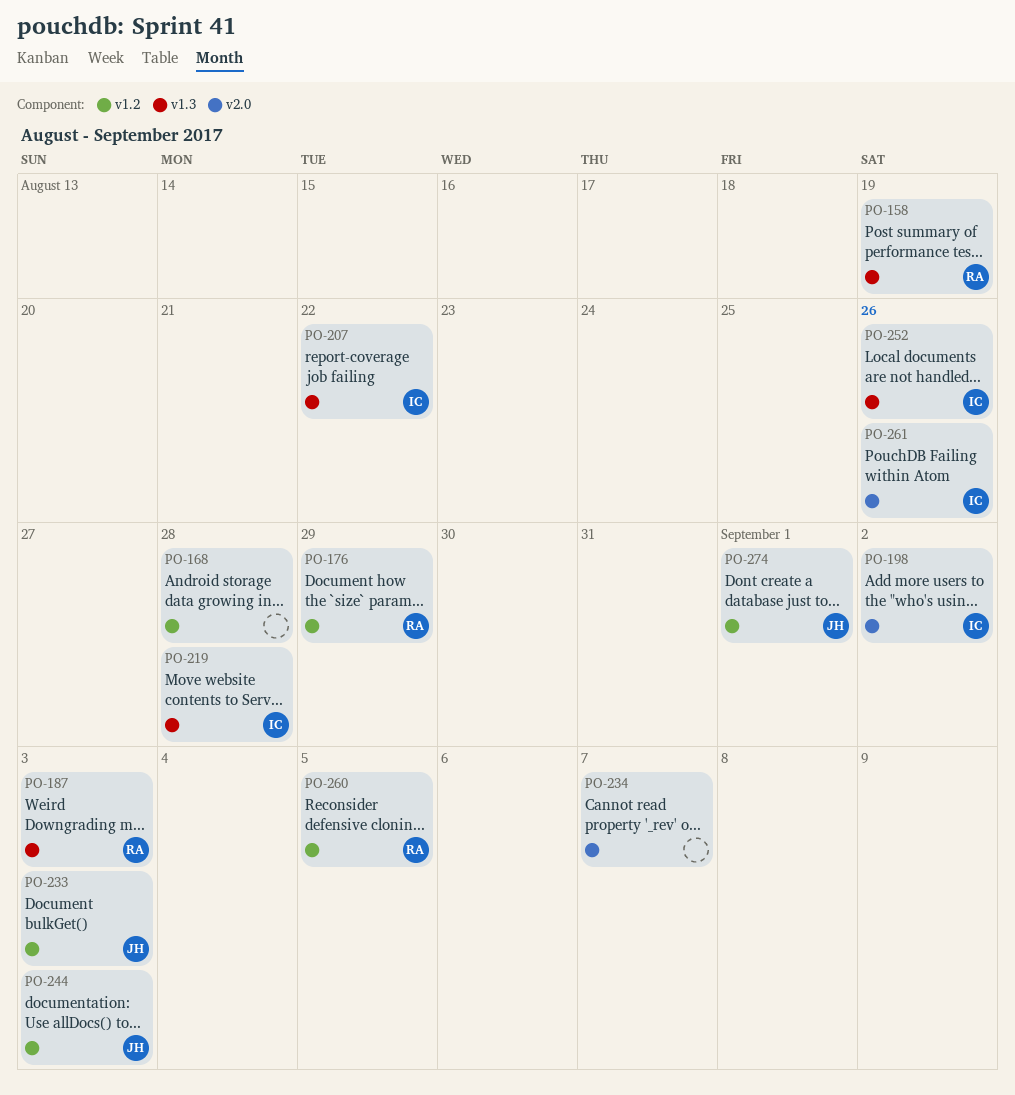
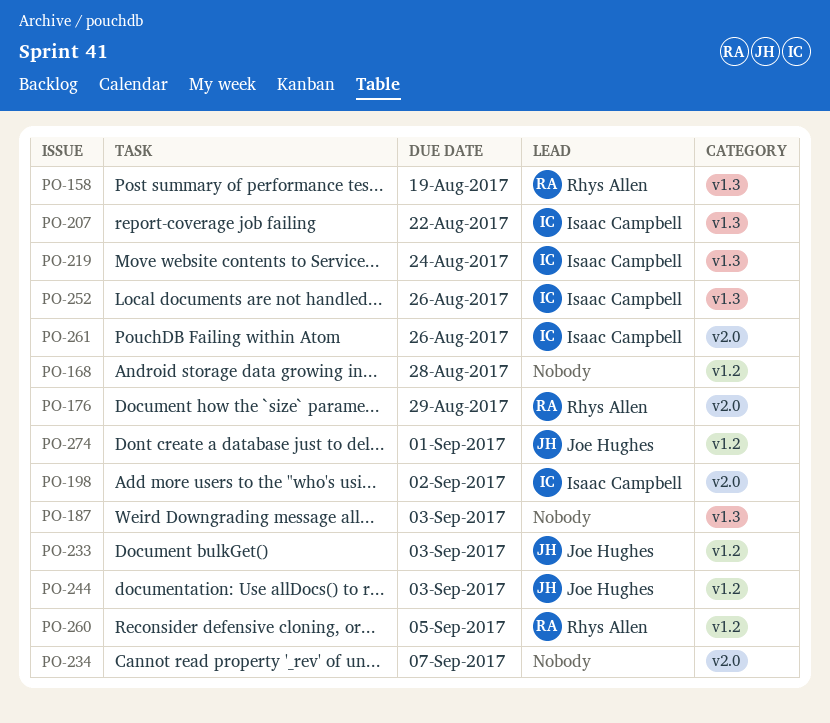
PO-176, label: v1.2 -> v2.0
PO-187, owner: Rhys Allen -> none
PO-219, due: Aug 28 -> Aug 24

